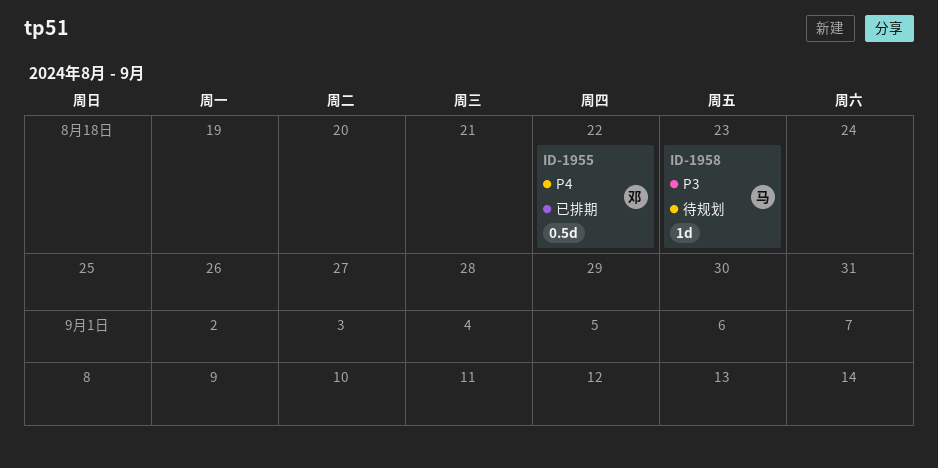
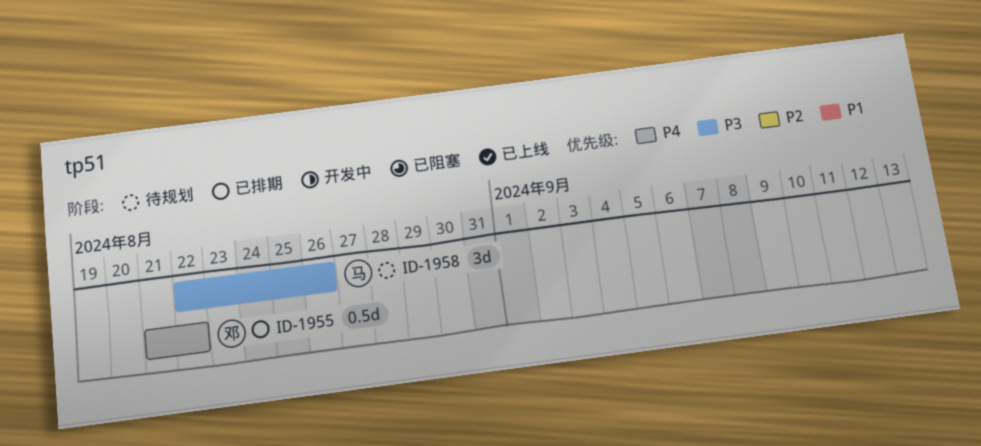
ID-1958, estimate: 1d -> 3d
ID-1958, due: Aug 23 -> Aug 26

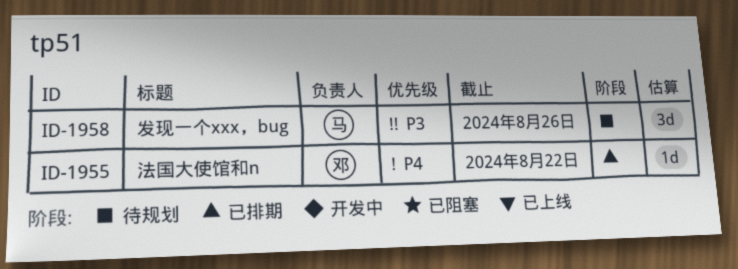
ID-1955, estimate: 0.5d -> 1d

